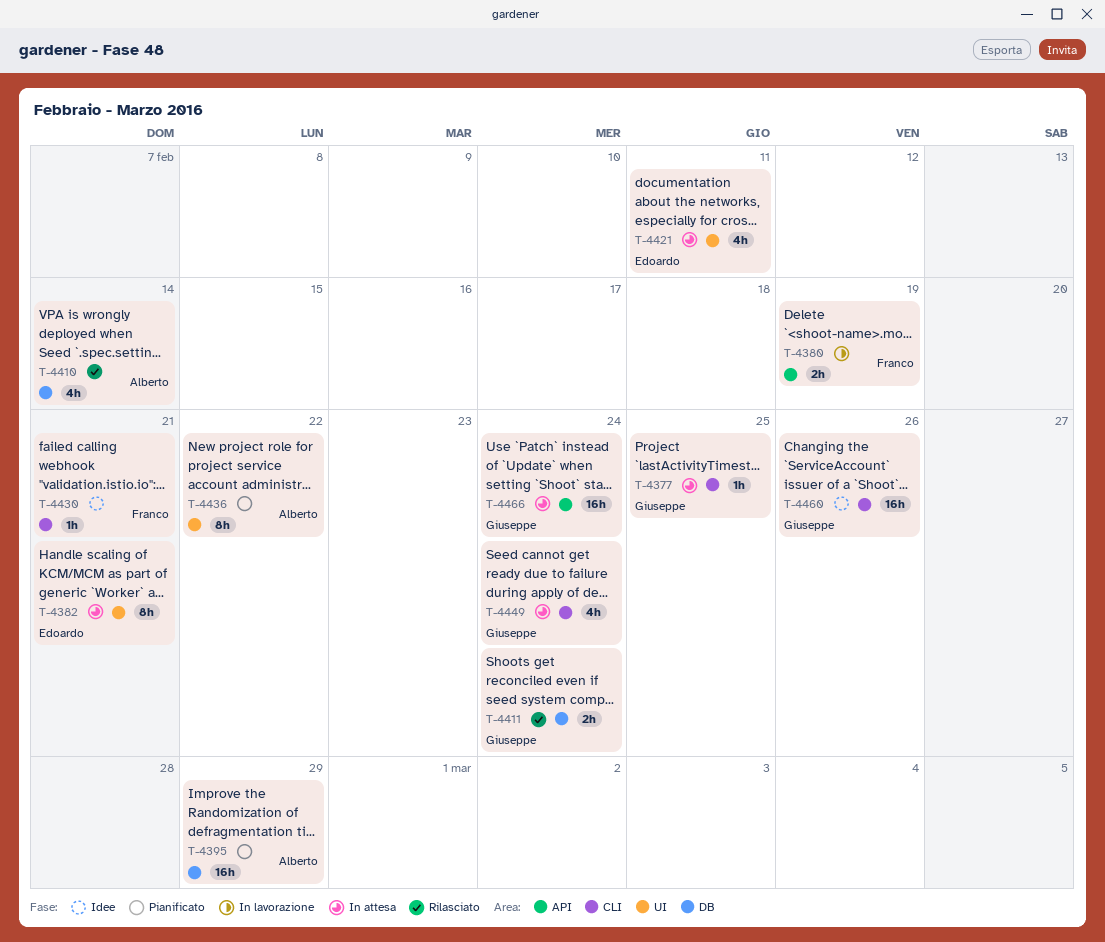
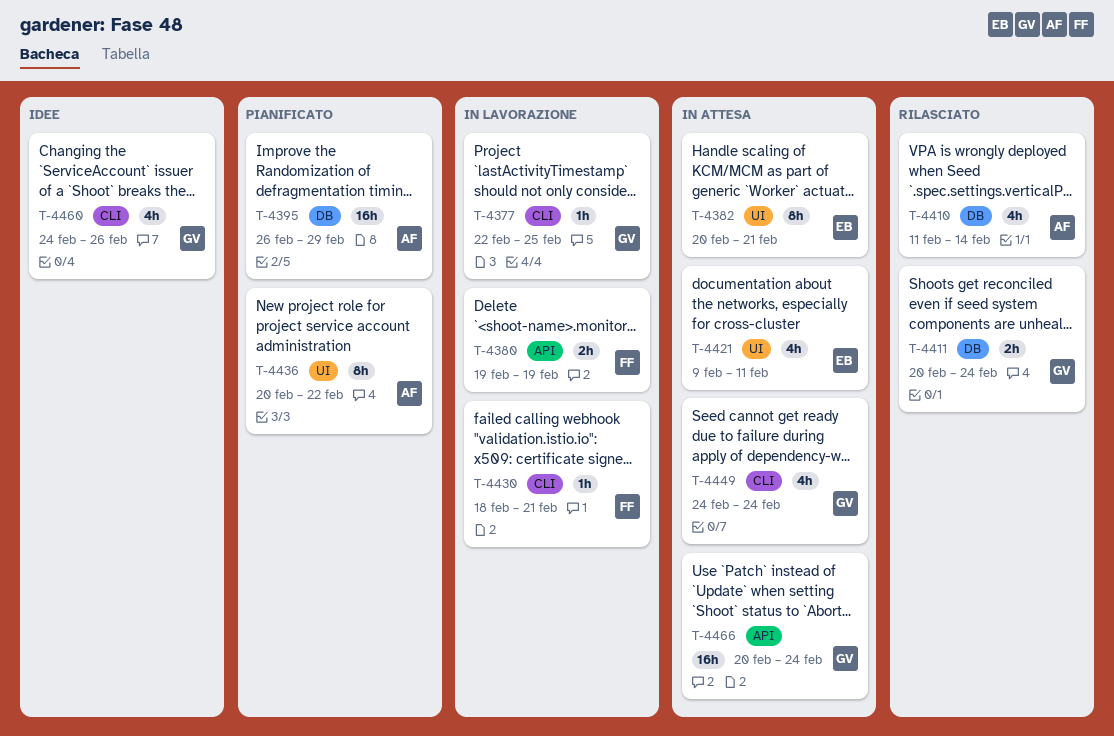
T-4377, status: In attesa -> In lavorazione
T-4430, status: Idee -> In lavorazione
T-4460, estimate: 16h -> 4h

